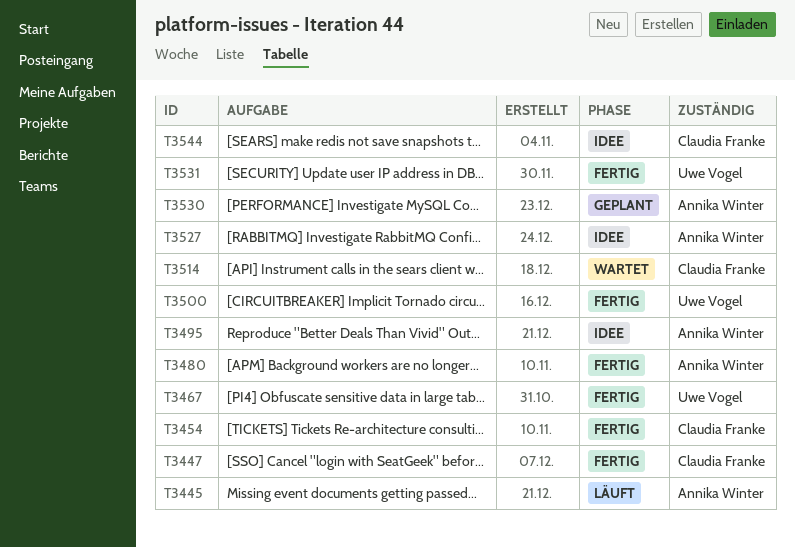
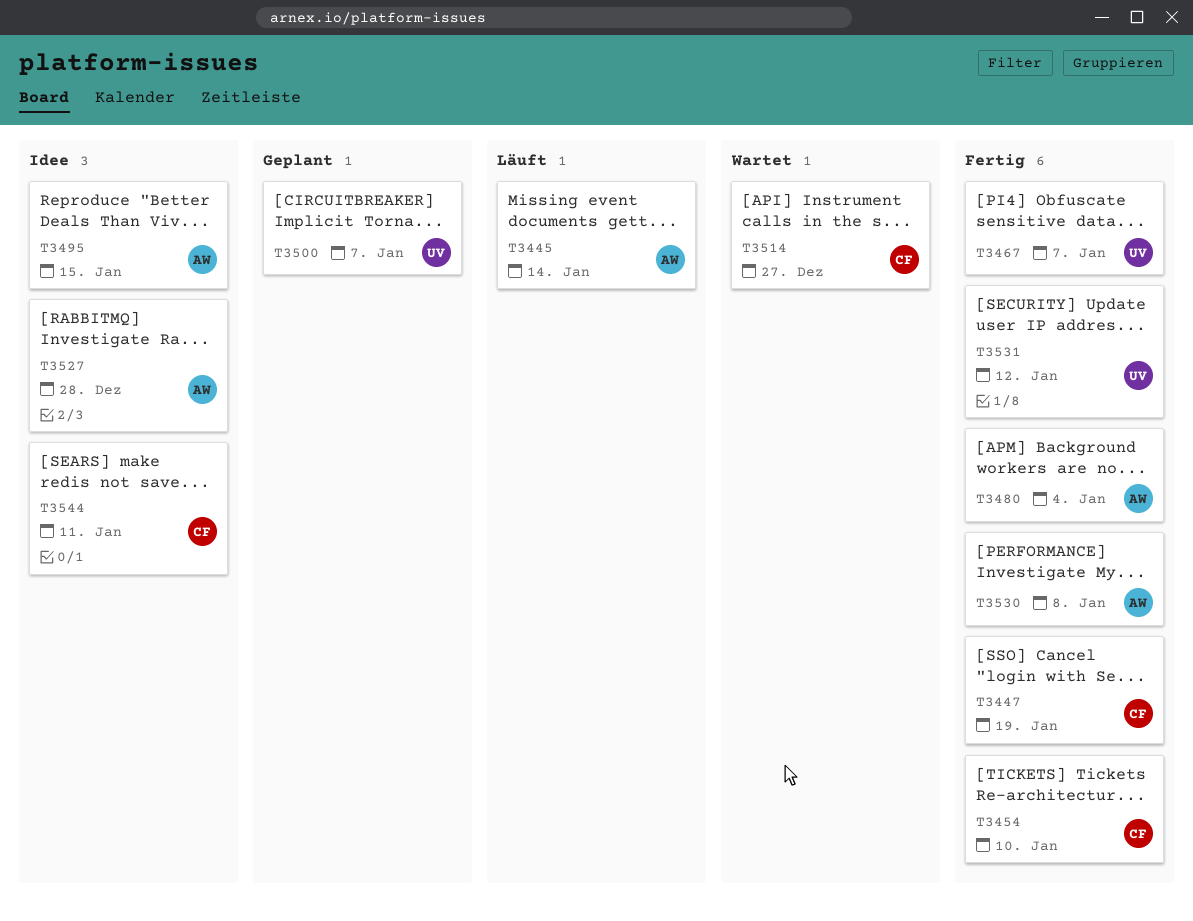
T3500, status: Fertig -> Geplant
T3530, status: Geplant -> Fertig

